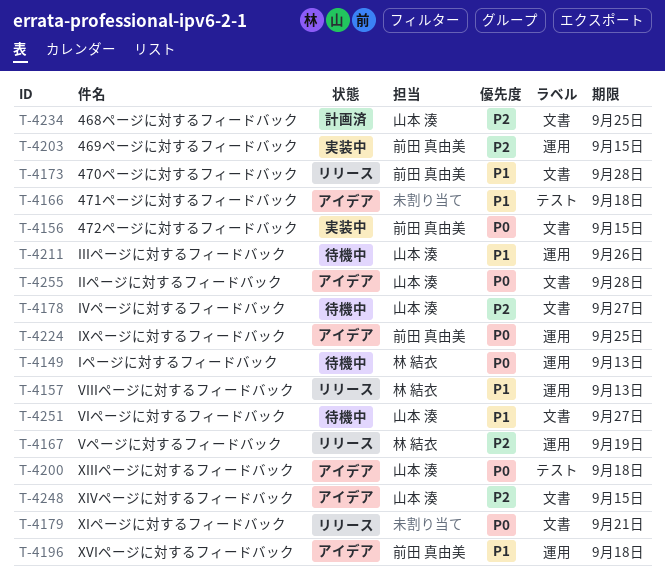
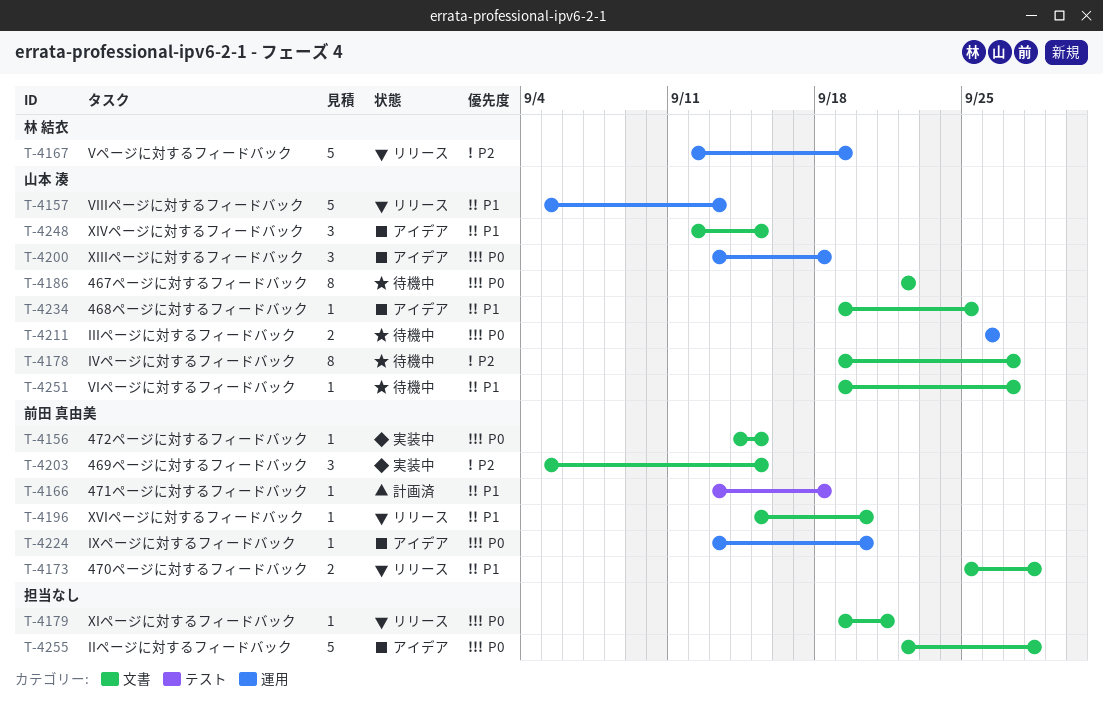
T-4149: present -> none
T-4157, owner: 林 結衣 -> 山本 湊
T-4166, status: アイデア -> 計画済
T-4166, owner: none -> 前田 真由美
T-4186: none -> present
T-4196, status: アイデア -> リリース
T-4196, label: 運用 -> 文書
T-4196, due: Sep 18 -> Sep 20
T-4200, label: テスト -> 運用
T-4203, label: 運用 -> 文書
T-4211, priority: P1 -> P0
T-4224, due: Sep 25 -> Sep 20
T-4234, status: 計画済 -> アイデア
T-4234, priority: P2 -> P1
T-4248, priority: P2 -> P1
T-4255, owner: 山本 湊 -> none

